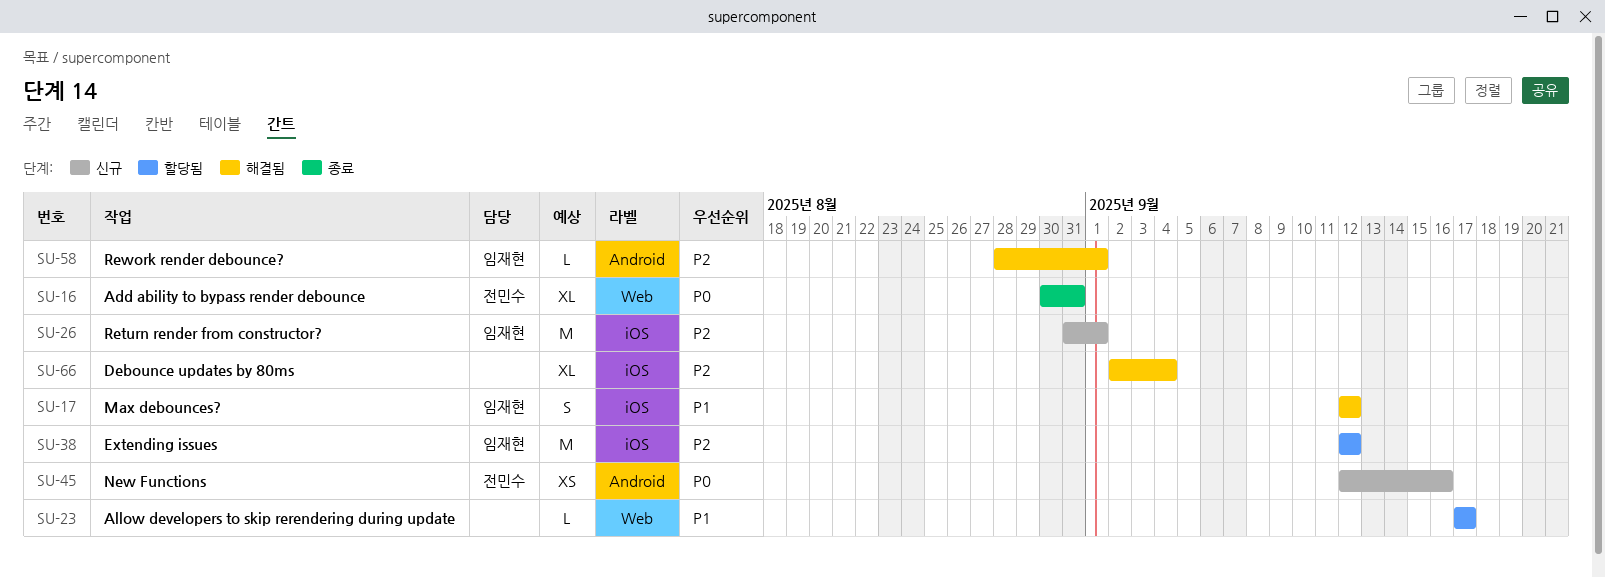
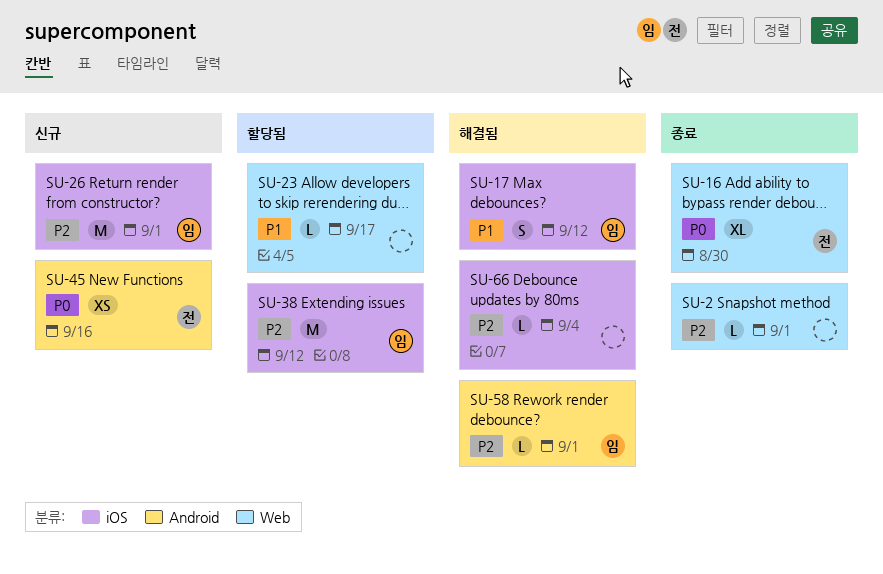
SU-2: none -> present
SU-16, due: Aug 31 -> Aug 30
SU-66, estimate: XL -> L

